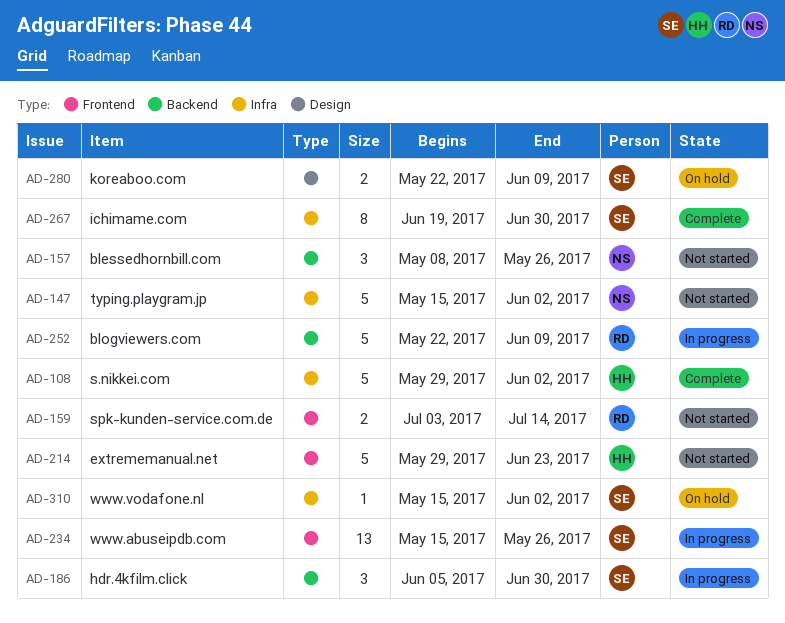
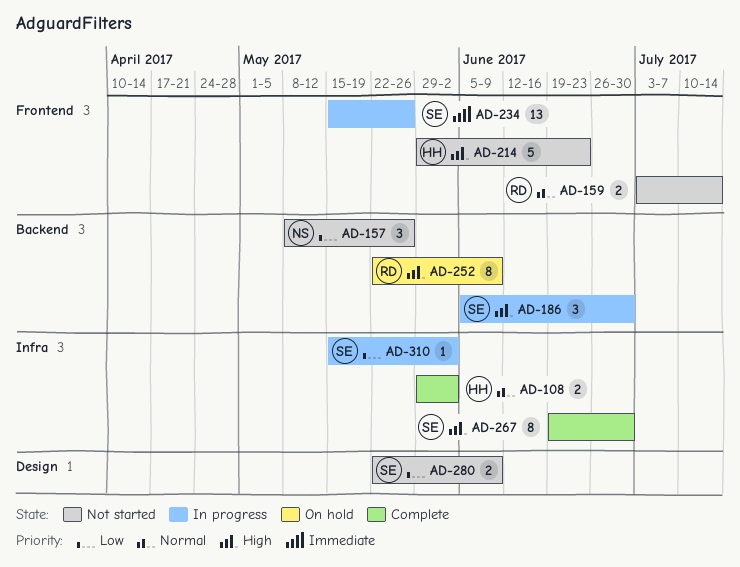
AD-108, estimate: 5 -> 2
AD-147: present -> none
AD-252, status: In progress -> On hold
AD-252, estimate: 5 -> 8
AD-280, status: On hold -> Not started
AD-310, status: On hold -> In progress

